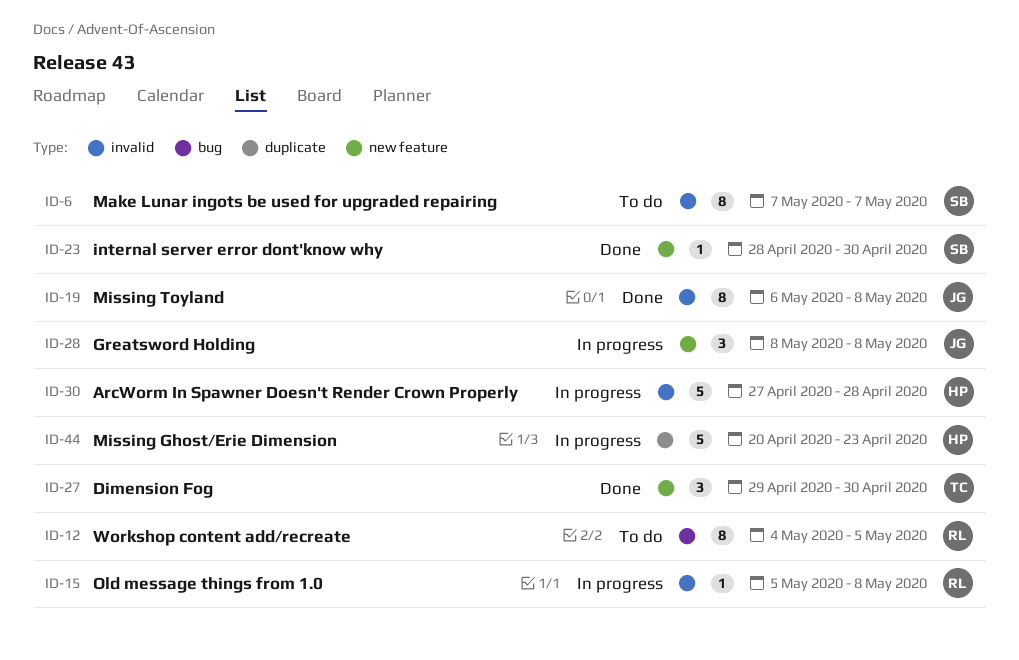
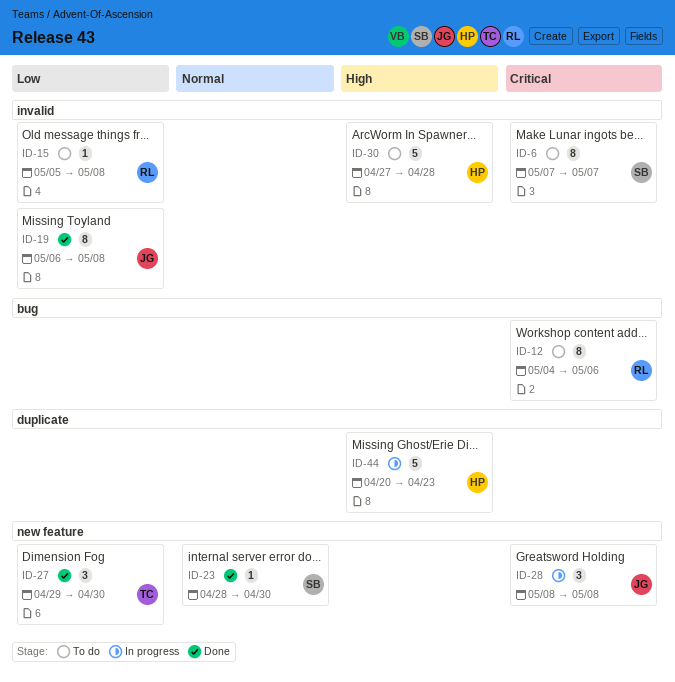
ID-12, due: May 5 -> May 6
ID-15, status: In progress -> To do
ID-30, status: In progress -> To do

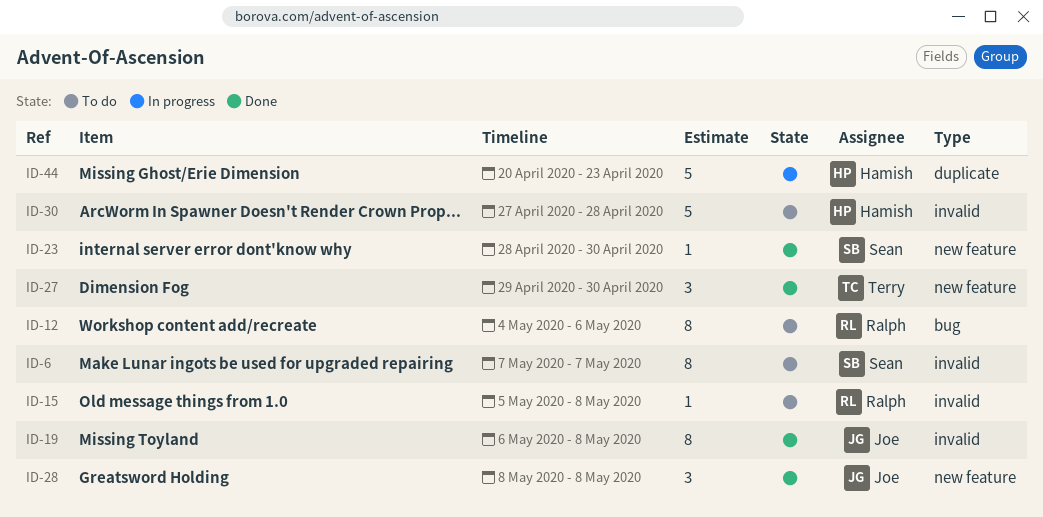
ID-28, status: In progress -> Done

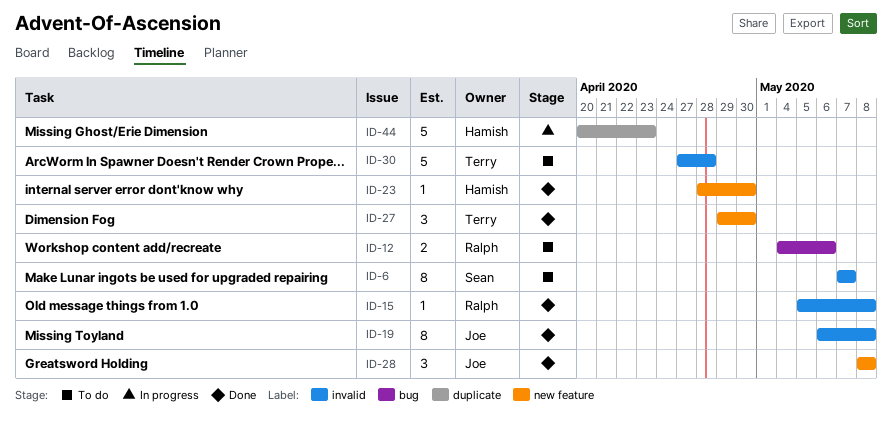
ID-12, estimate: 8 -> 2
ID-15, status: To do -> Done
ID-23, owner: Sean -> Hamish
ID-30, owner: Hamish -> Terry

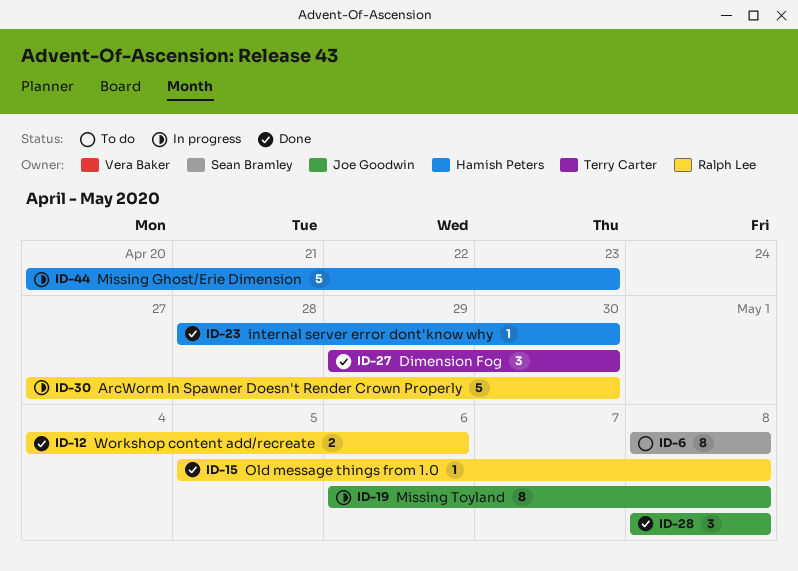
ID-6, start: May 7 -> May 8
ID-6, due: May 7 -> May 8
ID-12, status: To do -> Done
ID-19, status: Done -> In progress
ID-30, status: To do -> In progress
ID-30, owner: Terry Carter -> Ralph Lee
ID-30, due: Apr 28 -> Apr 30

